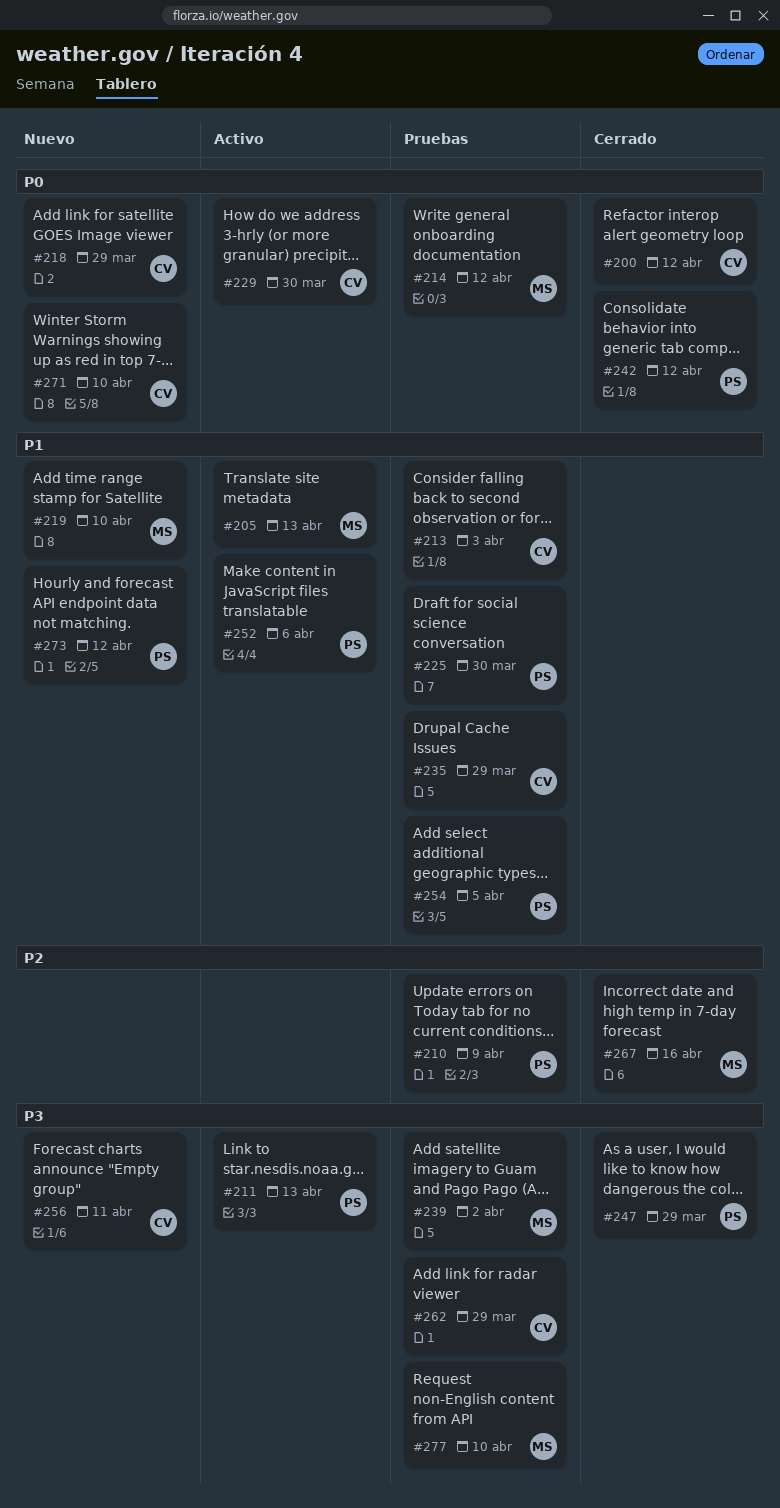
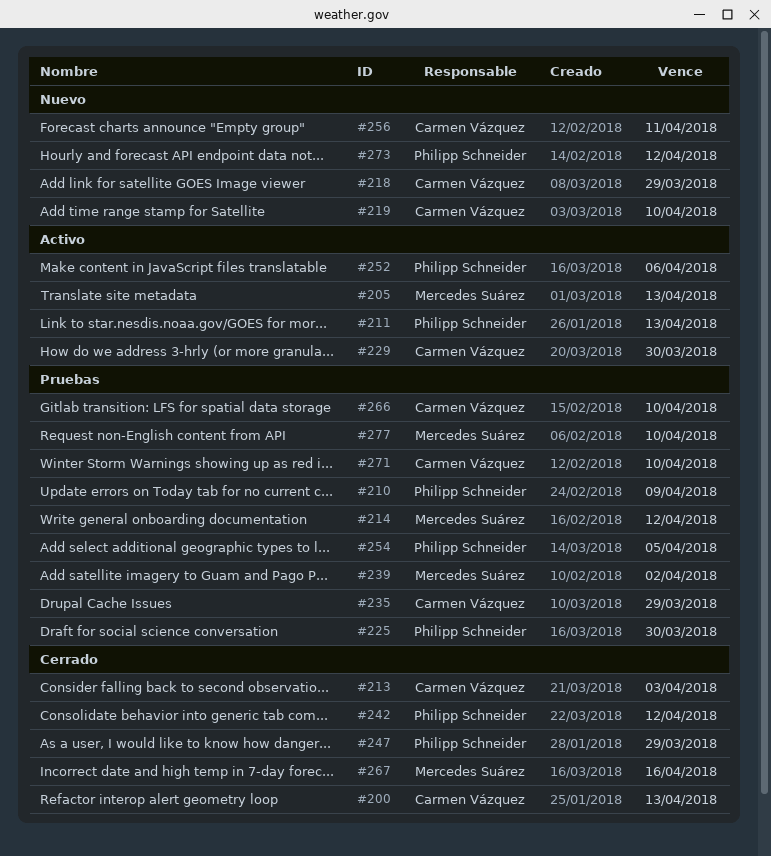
#200, due: Apr 12 -> Apr 13
#213, status: Pruebas -> Cerrado
#219, owner: Mercedes Suárez -> Carmen Vázquez
#262: present -> none
#266: none -> present
#271, status: Nuevo -> Pruebas

